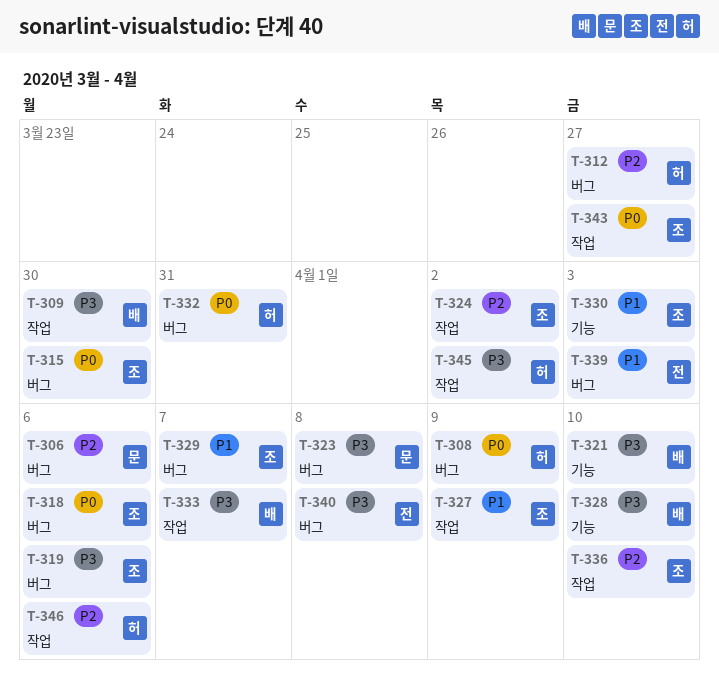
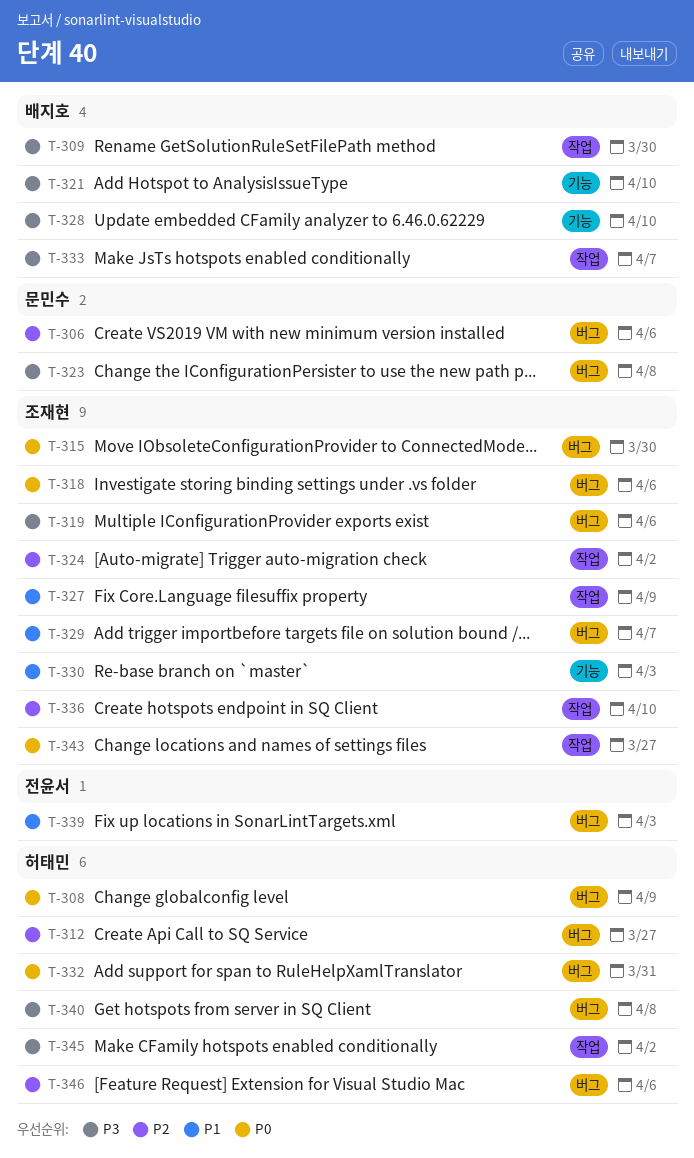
T-340, owner: 전윤서 -> 허태민
T-346, label: 작업 -> 버그

